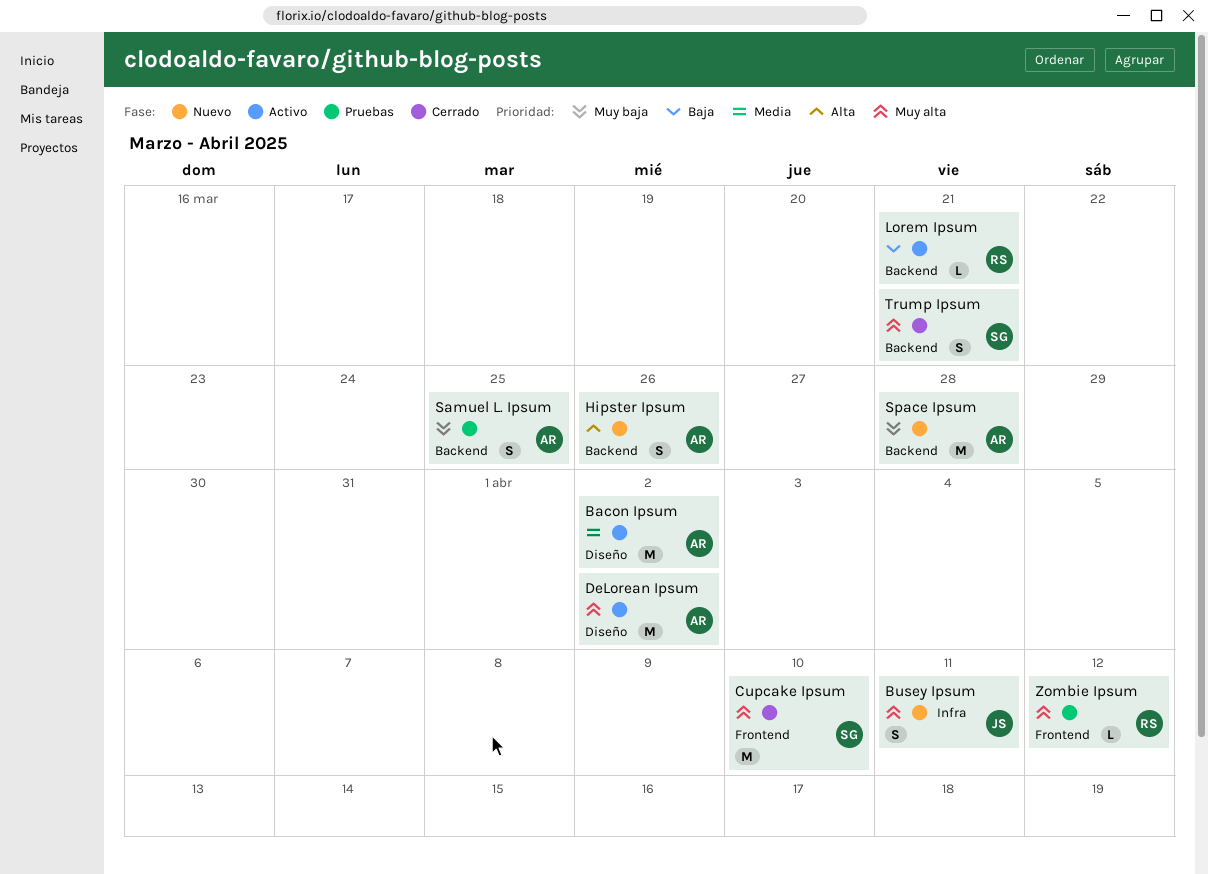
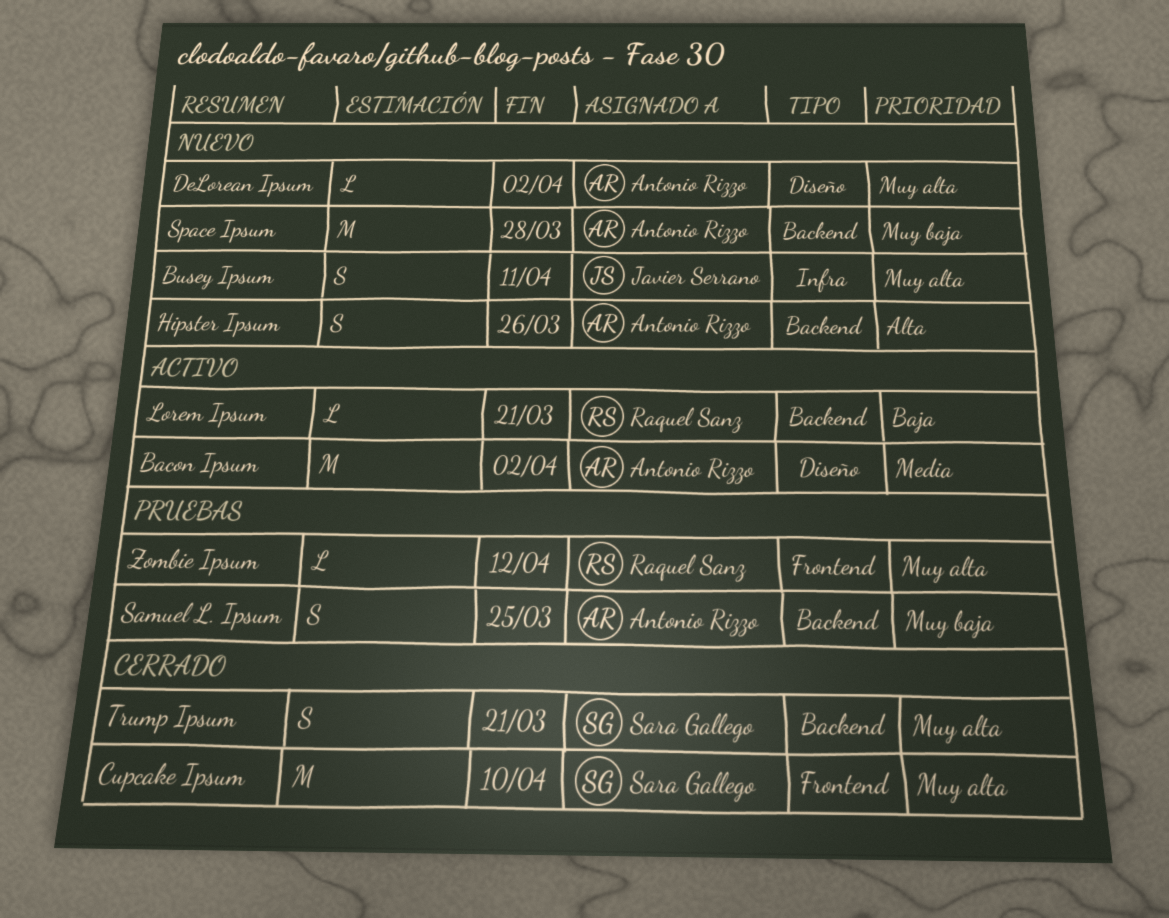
DeLorean Ipsum, status: Activo -> Nuevo
DeLorean Ipsum, estimate: M -> L

